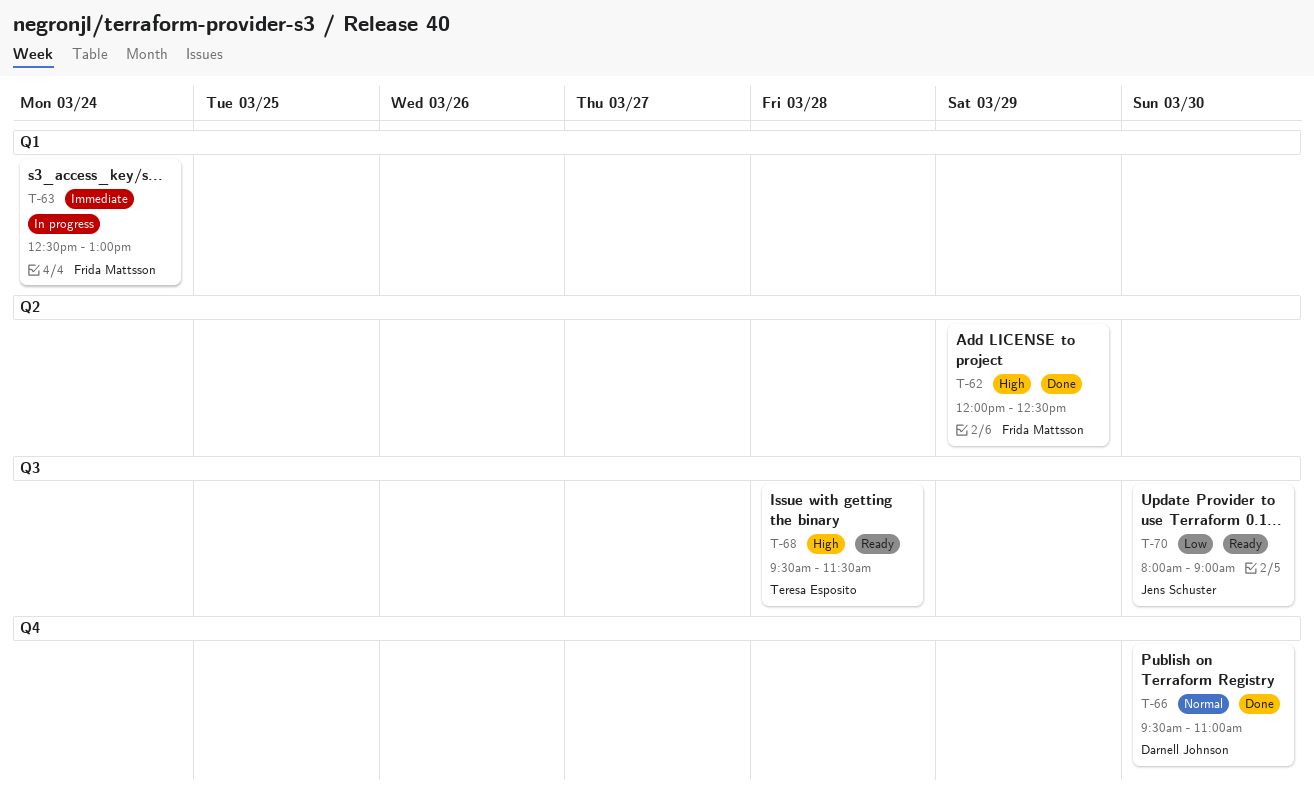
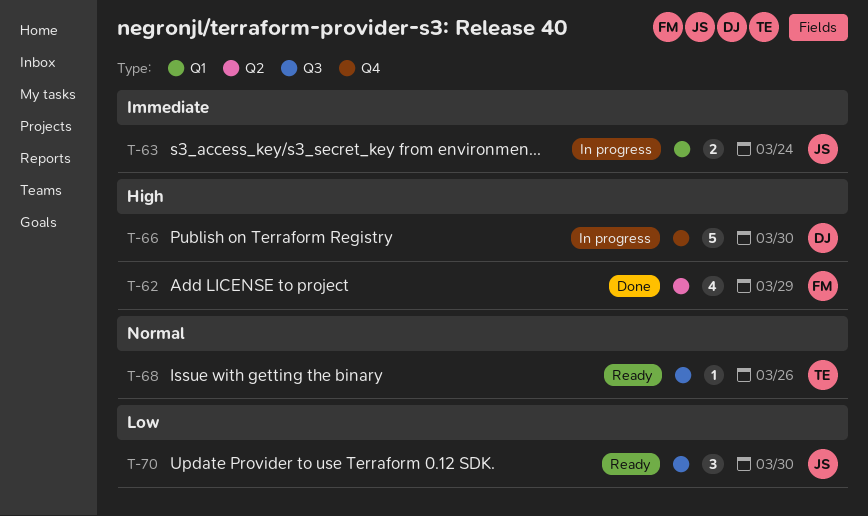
T-63, owner: Frida Mattsson -> Jens Schuster
T-66, status: Done -> In progress
T-66, priority: Normal -> High
T-68, priority: High -> Normal
T-68, day: Mar 28 -> Mar 26

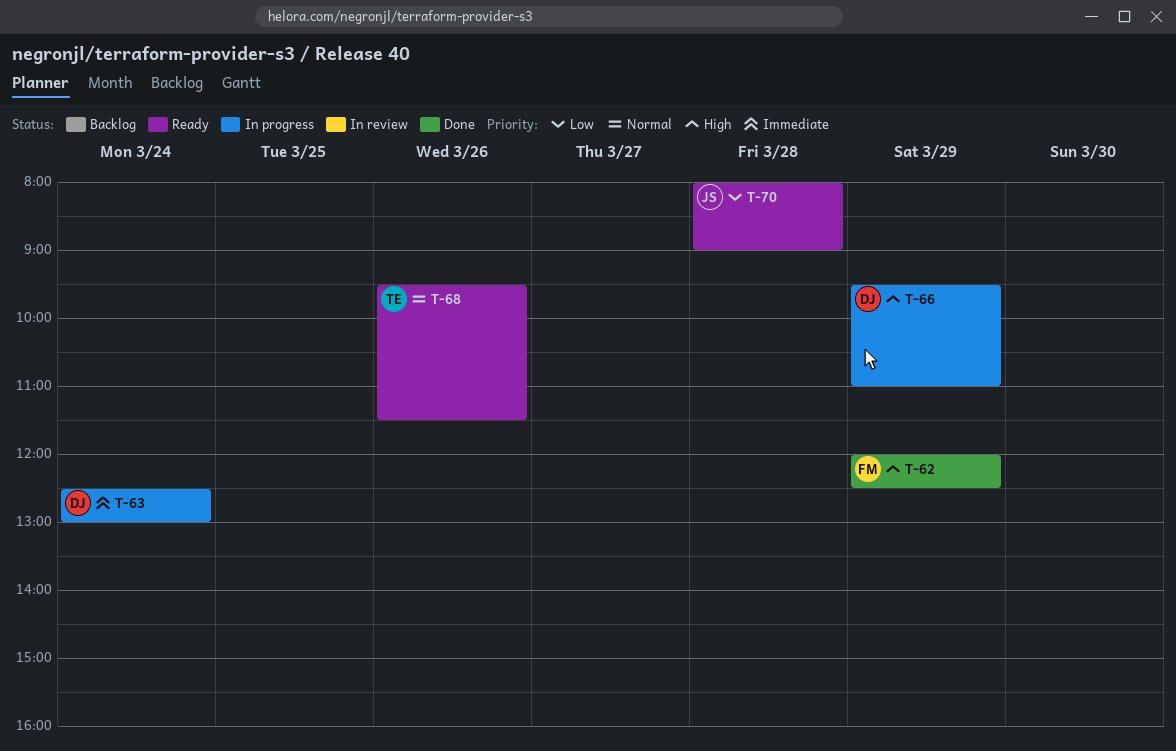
T-63, owner: JS -> DJ
T-66, day: Mar 30 -> Mar 29
T-70, day: Mar 30 -> Mar 28

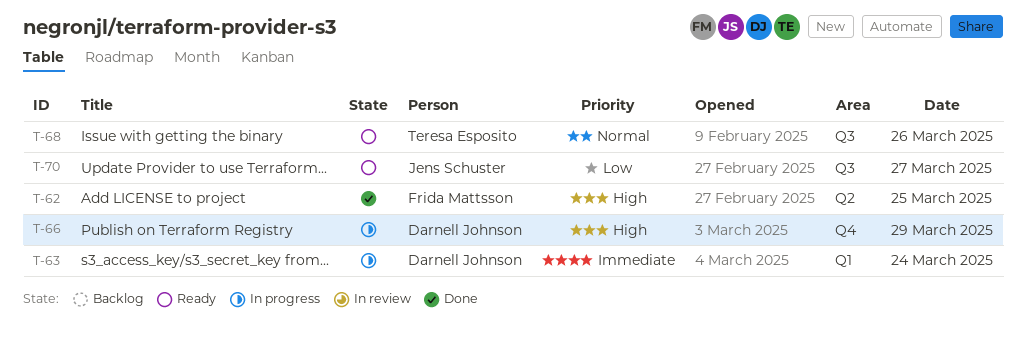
T-62, day: Mar 29 -> Mar 25
T-70, day: Mar 28 -> Mar 27

